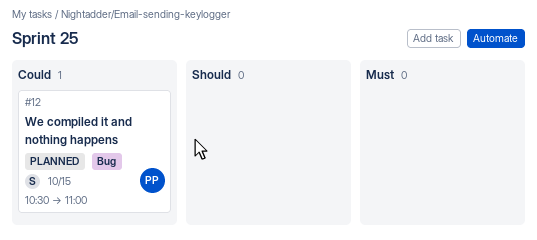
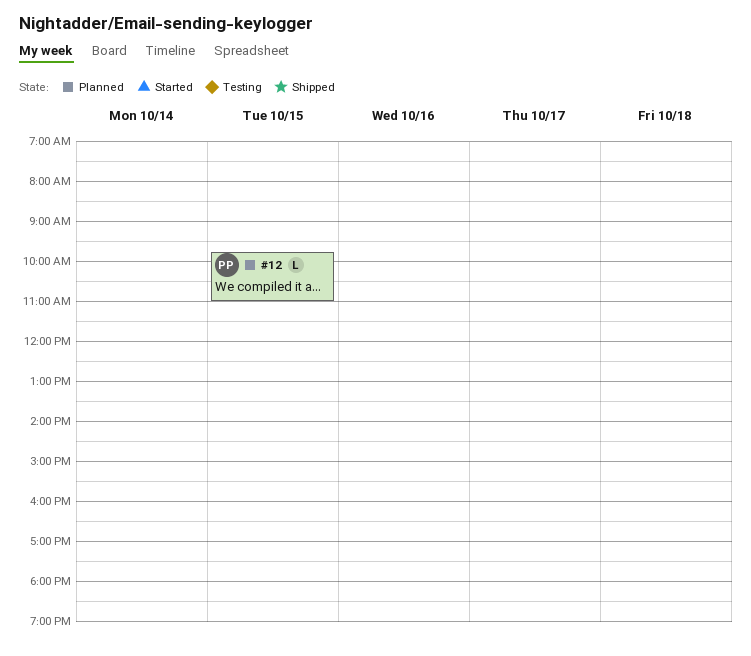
#12, estimate: S -> L
#12, begins: 10:30 -> 09:45

